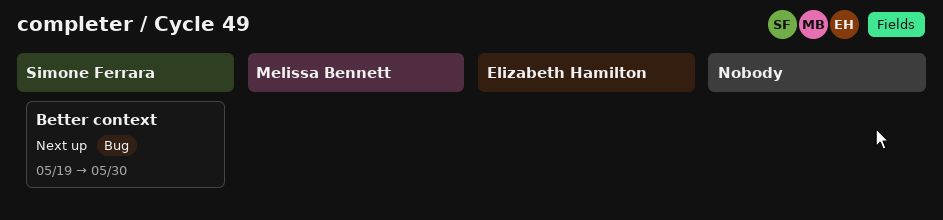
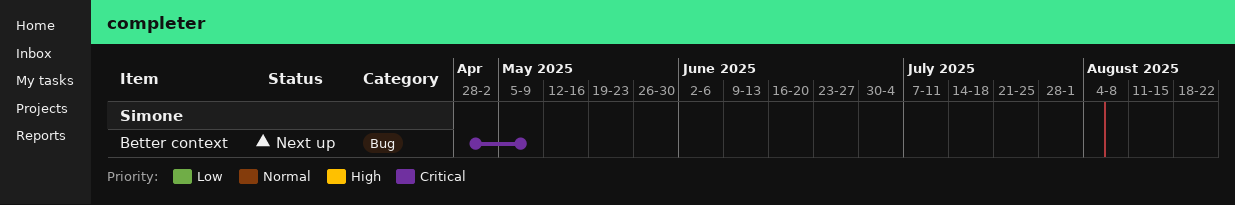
Better context, start: May 19 -> Apr 28
Better context, due: May 30 -> May 9

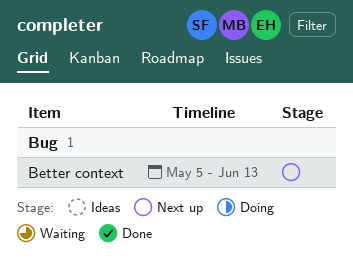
Better context, start: Apr 28 -> May 5
Better context, due: May 9 -> Jun 13

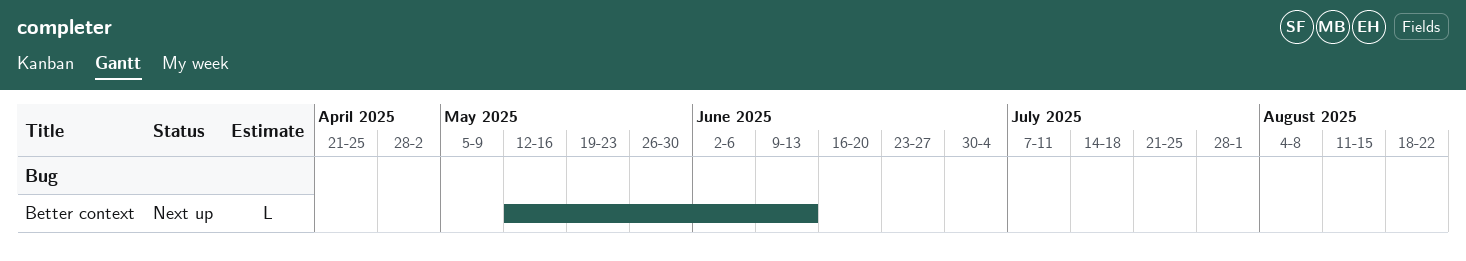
Better context, start: May 5 -> May 12

